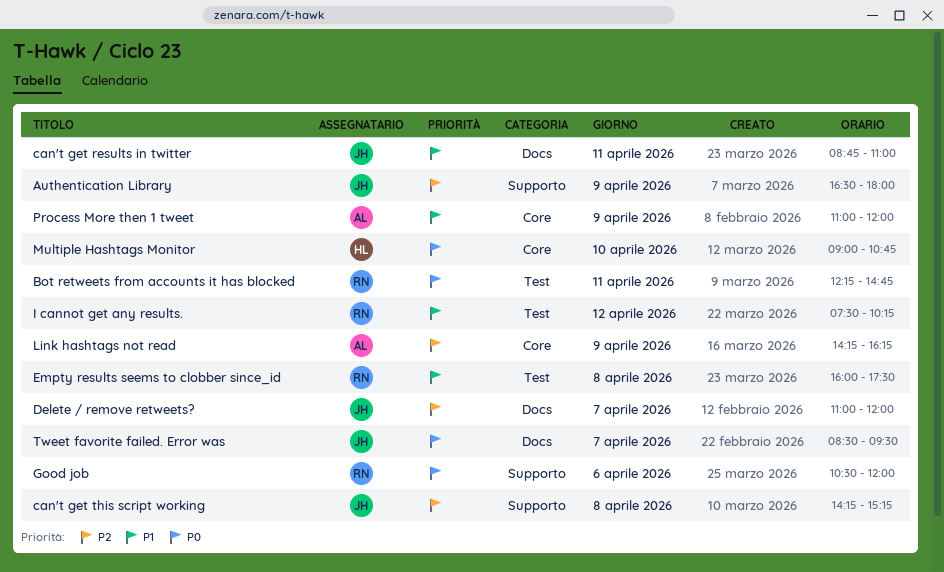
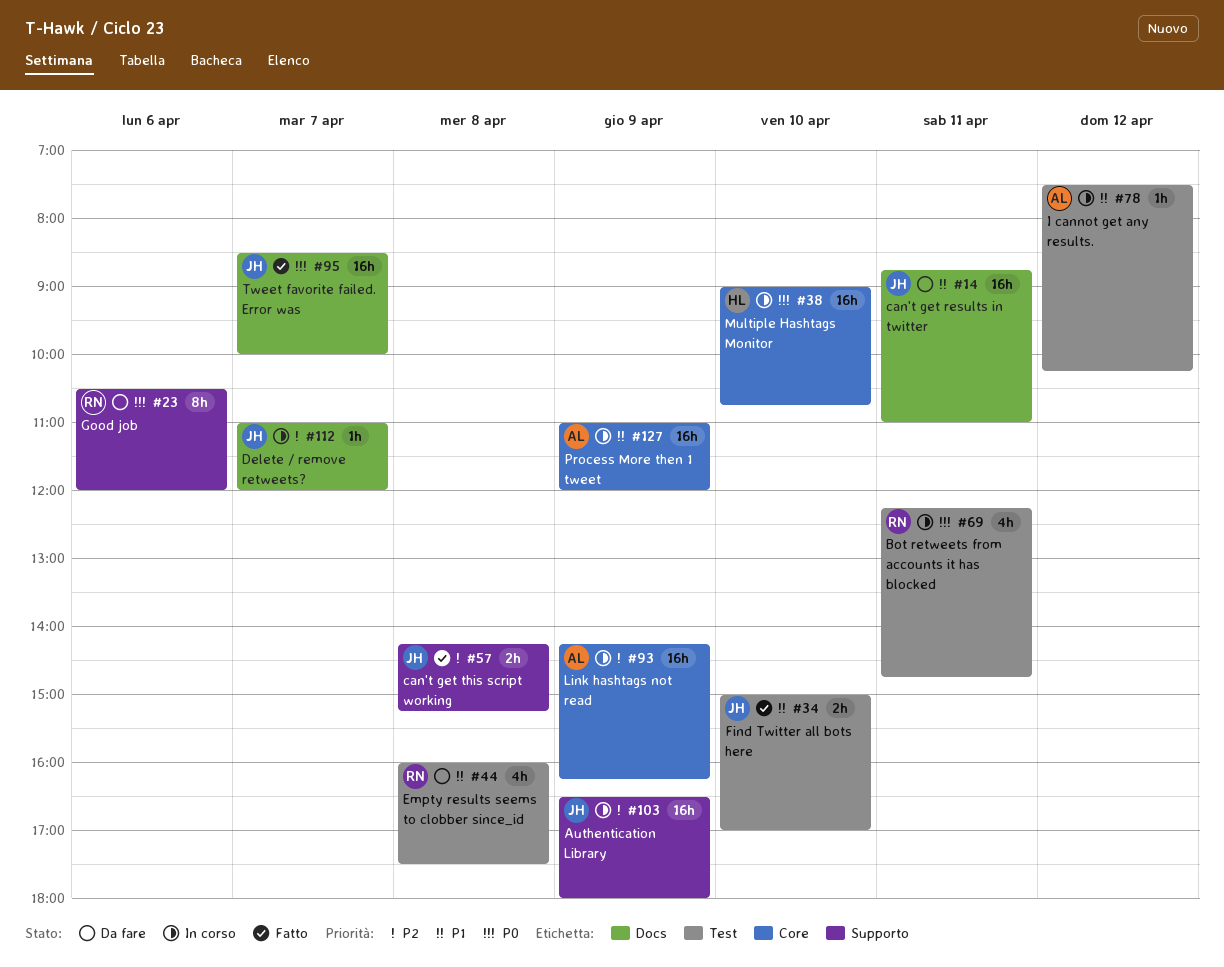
Find Twitter all bots here: none -> present
I cannot get any results., owner: RN -> AL
Tweet favorite failed. Error was, ends: 09:30 -> 10:00

